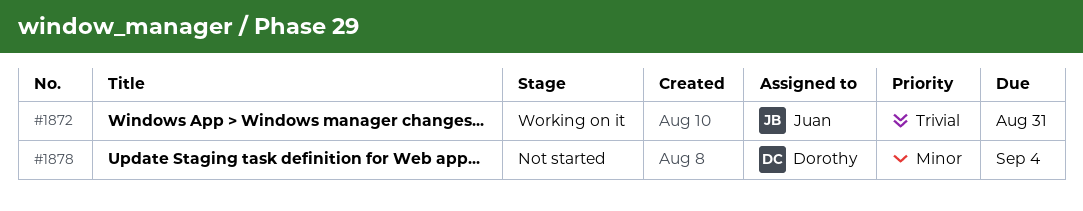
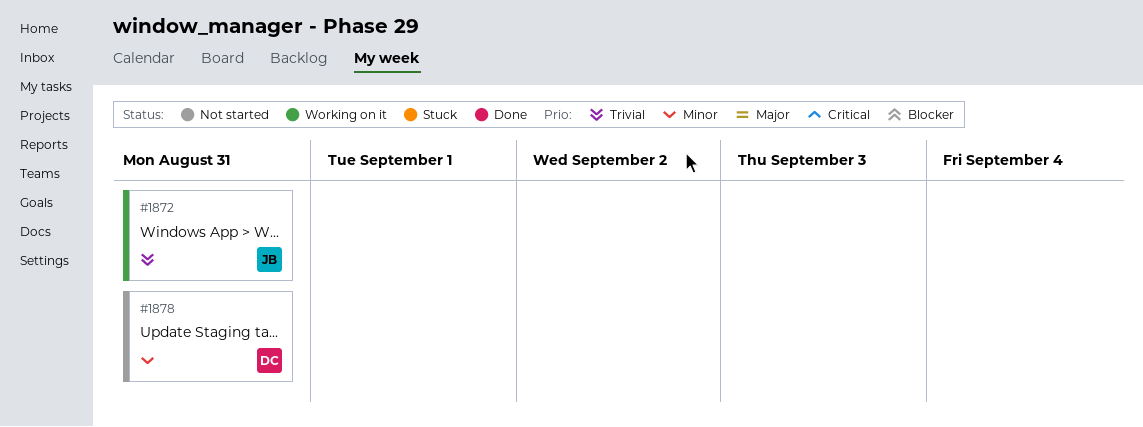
#1878, due: Sep 4 -> Aug 31

